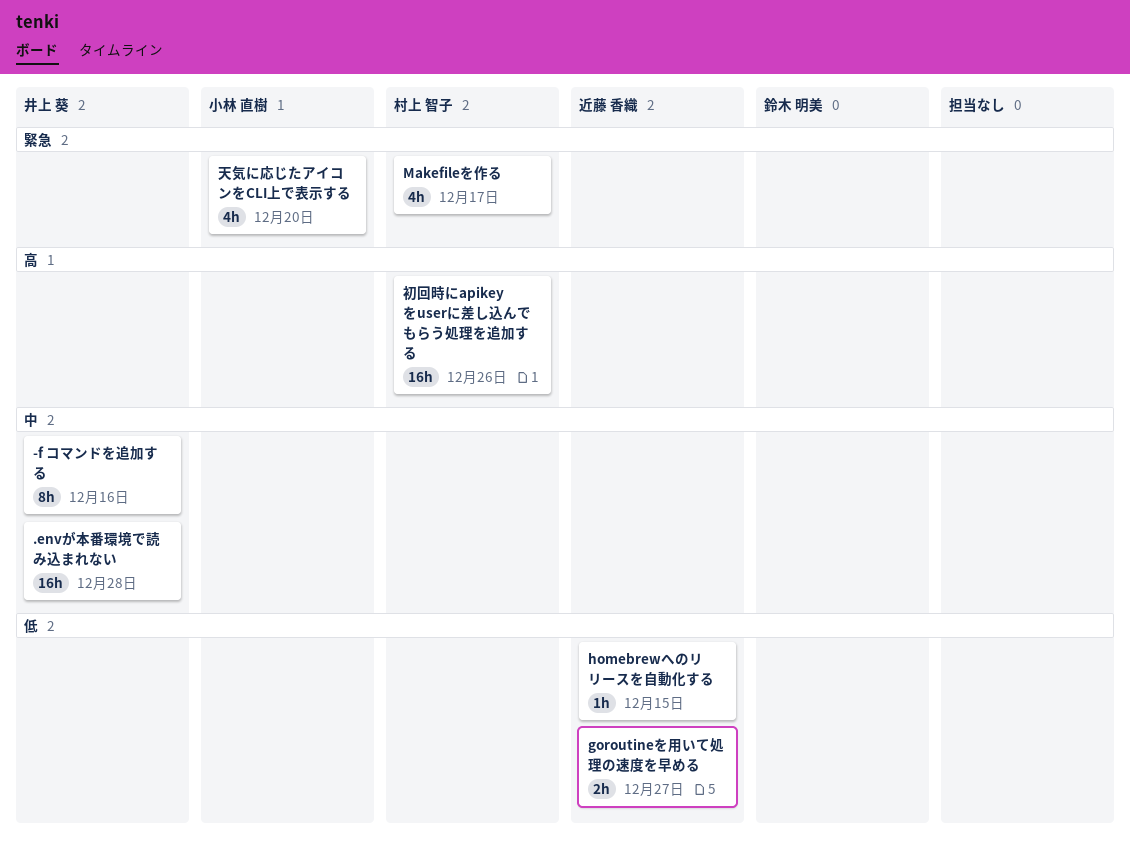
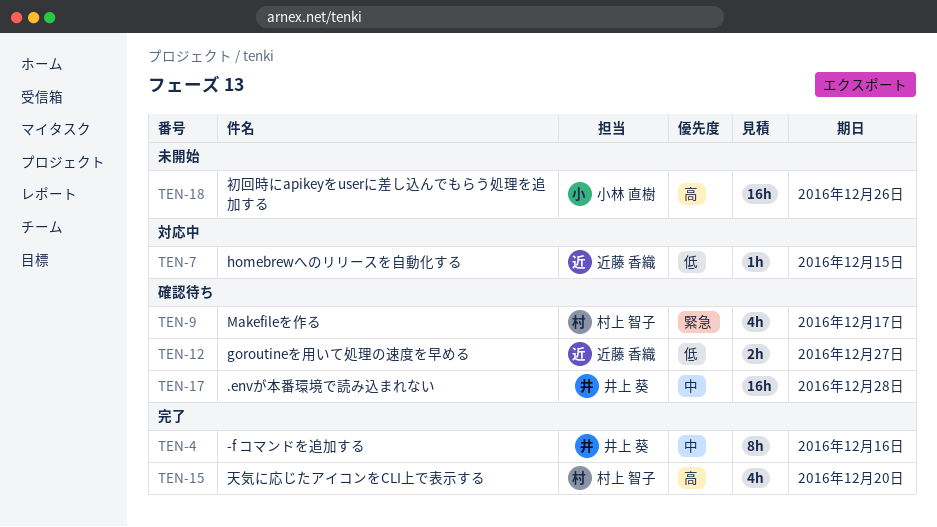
初回時にapikeyをuserに差し込んでもらう処理を追加する, owner: 村上 智子 -> 小林 直樹
天気に応じたアイコンをCLI上で表示する, owner: 小林 直樹 -> 村上 智子
天気に応じたアイコンをCLI上で表示する, priority: 緊急 -> 高

